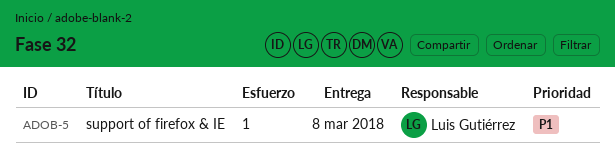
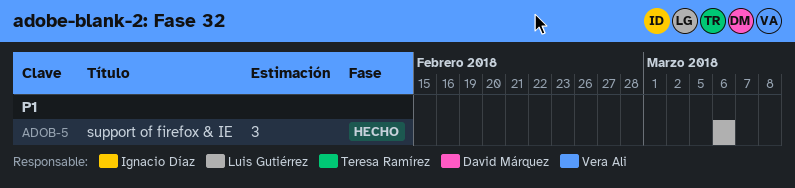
ADOB-5, estimate: 1 -> 3
ADOB-5, due: Mar 8 -> Mar 6

